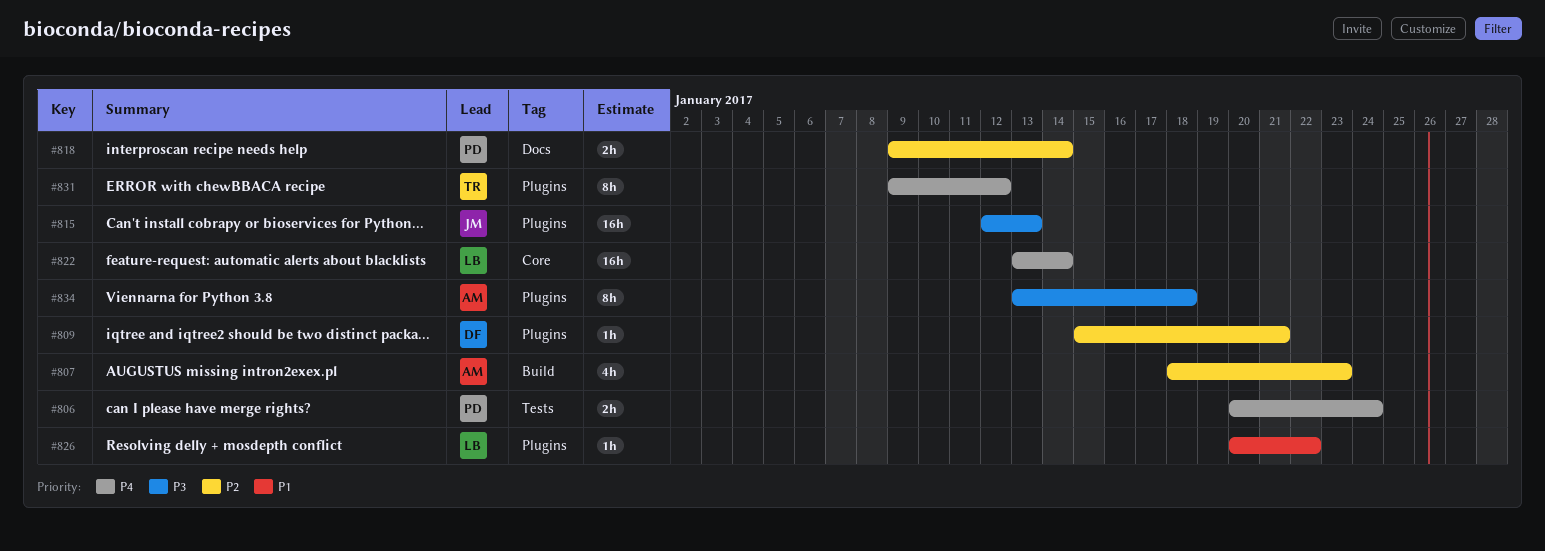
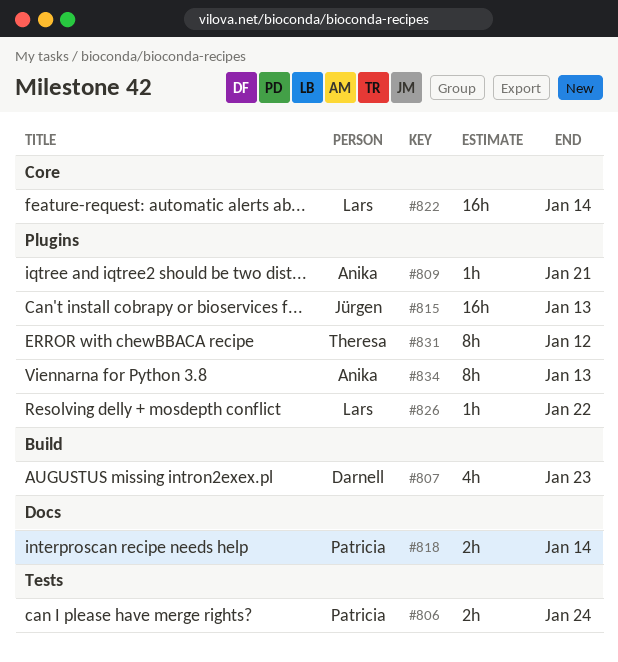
#807, owner: Anika -> Darnell
#809, owner: Darnell -> Anika
#834, due: Jan 18 -> Jan 13

